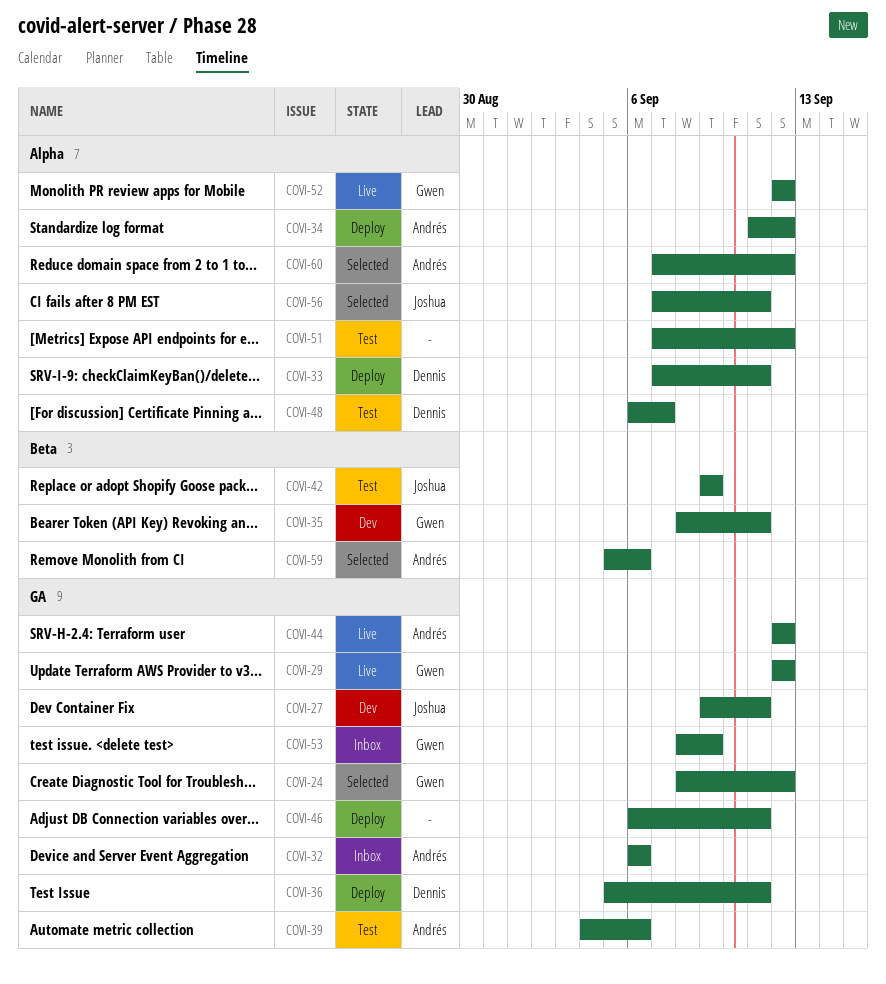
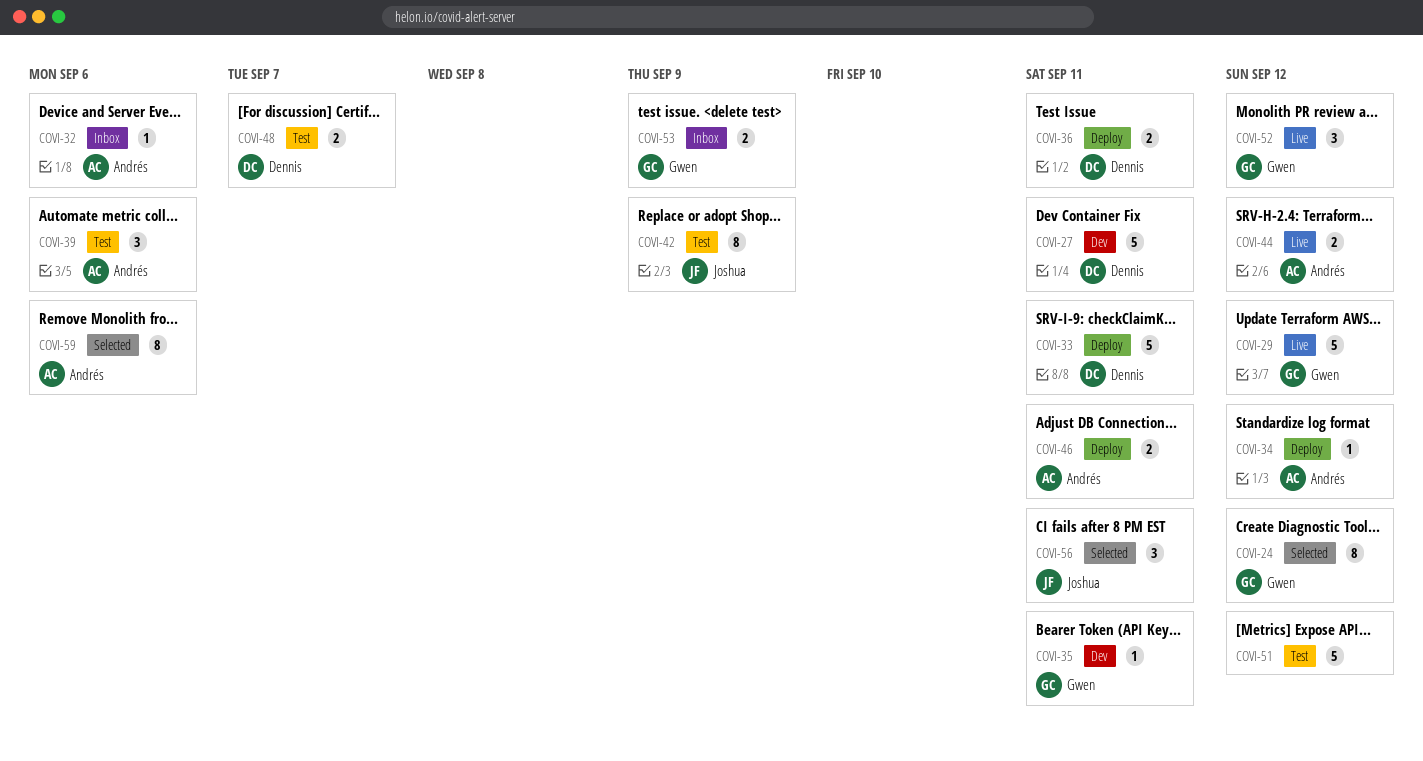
COVI-27, owner: Joshua -> Dennis
COVI-46, owner: none -> Andrés
COVI-60: present -> none

